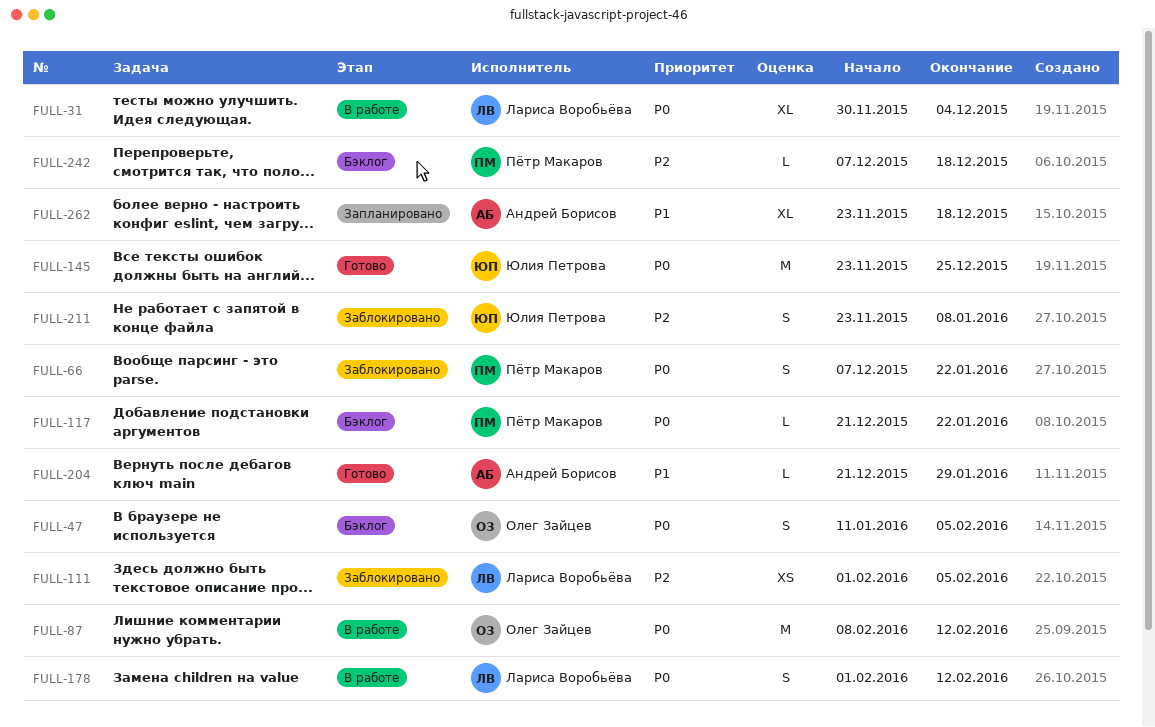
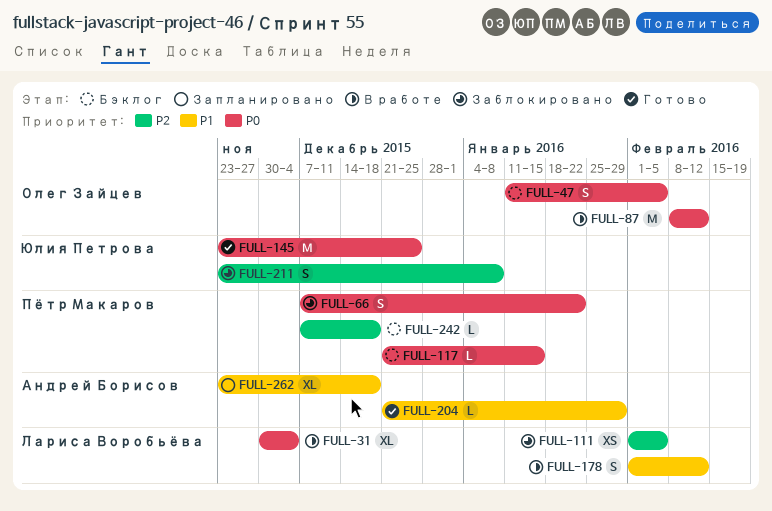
FULL-117, due: Jan 22 -> Jan 15
FULL-178, priority: P0 -> P1

